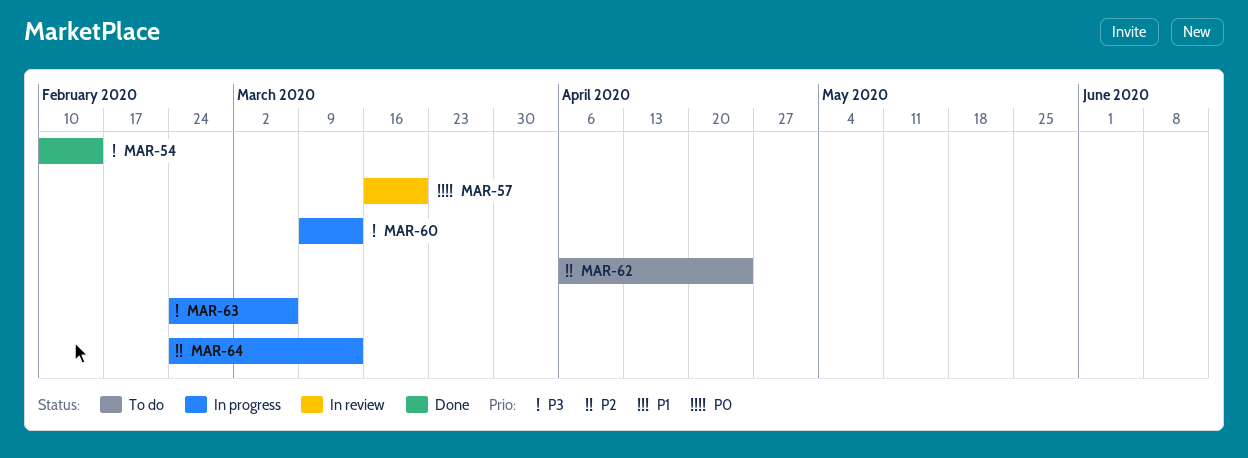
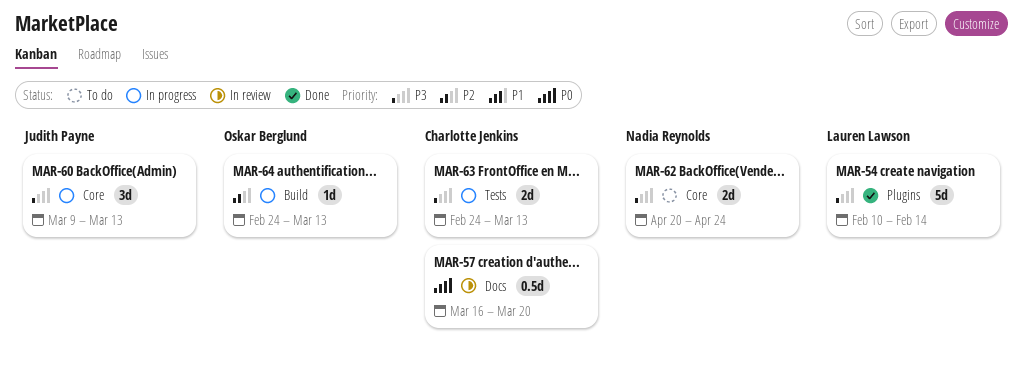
MAR-62, priority: P2 -> P3
MAR-62, start: Apr 6 -> Apr 20
MAR-63, due: Mar 6 -> Mar 13

